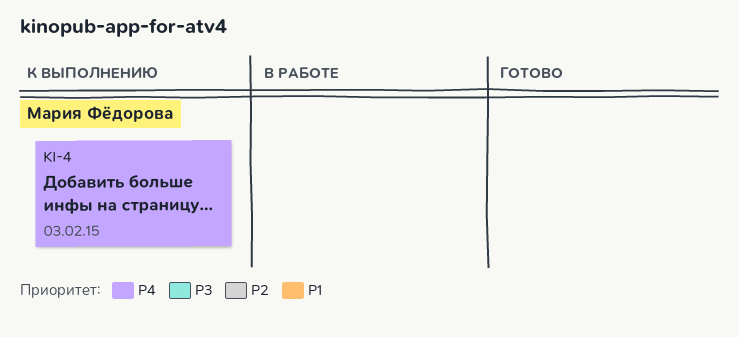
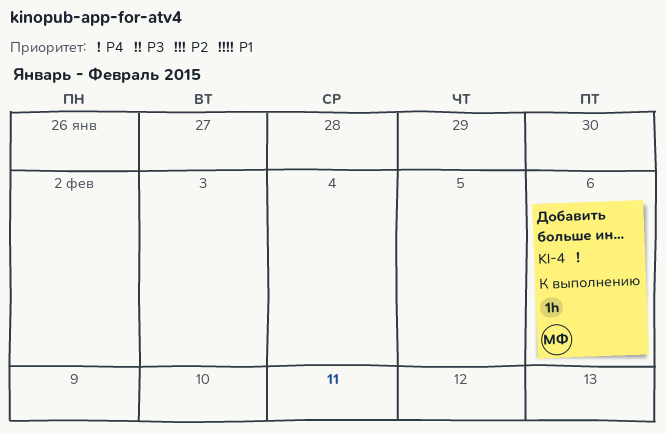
KI-4, due: Feb 3 -> Feb 6

